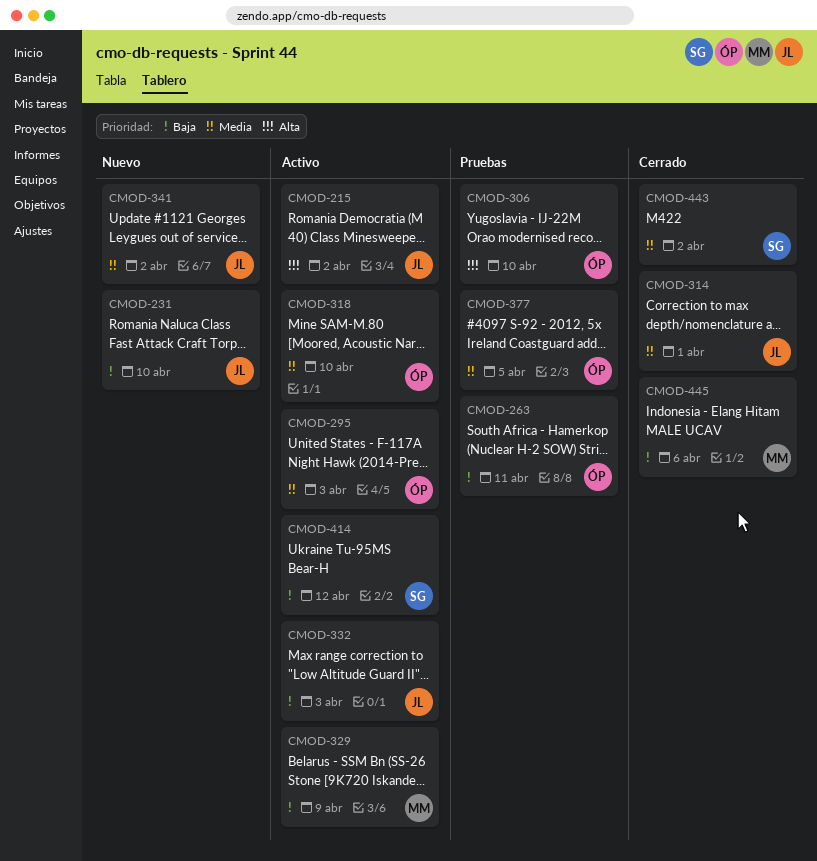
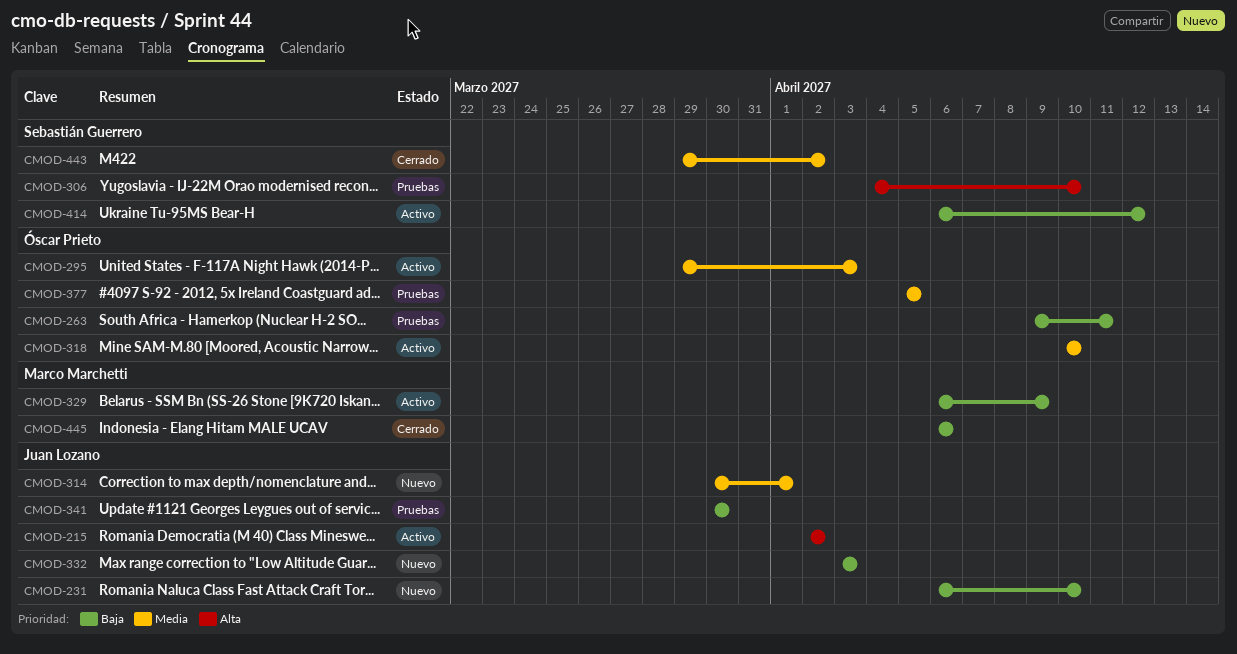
CMOD-306, owner: Óscar Prieto -> Sebastián Guerrero
CMOD-314, status: Cerrado -> Nuevo
CMOD-332, status: Activo -> Nuevo
CMOD-341, status: Nuevo -> Pruebas
CMOD-341, priority: Media -> Baja
CMOD-341, due: Apr 2 -> Mar 30

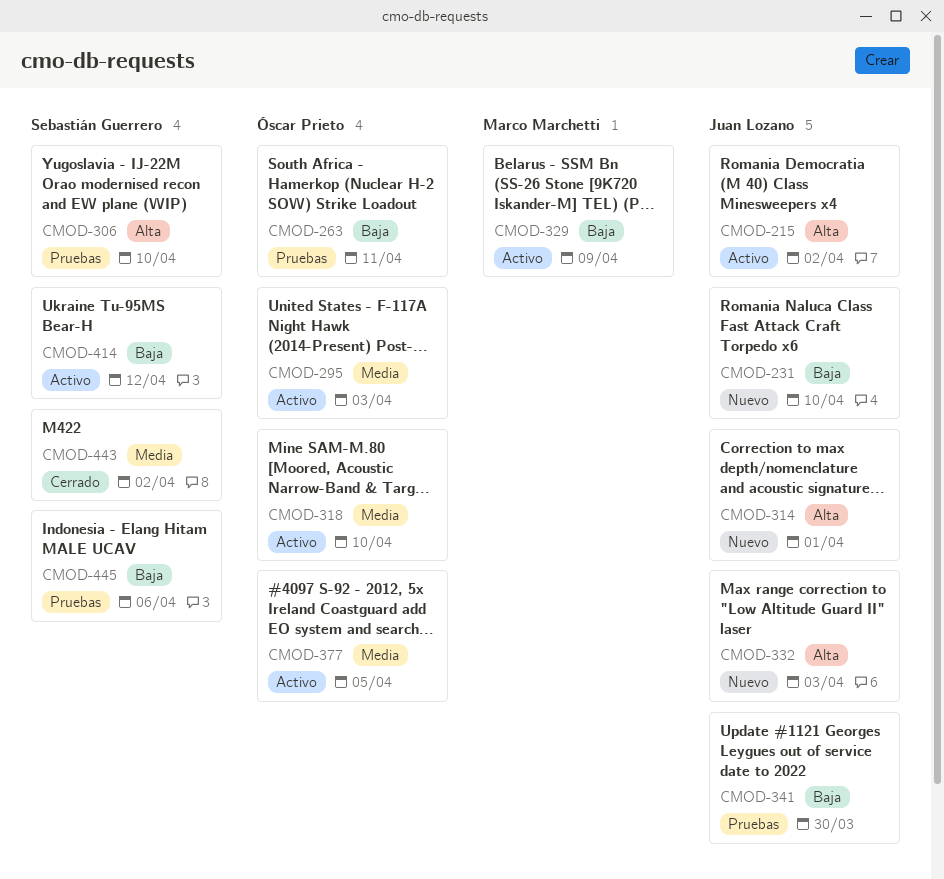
CMOD-314, priority: Media -> Alta
CMOD-332, priority: Baja -> Alta
CMOD-377, status: Pruebas -> Activo
CMOD-445, status: Cerrado -> Pruebas
CMOD-445, owner: Marco Marchetti -> Sebastián Guerrero

